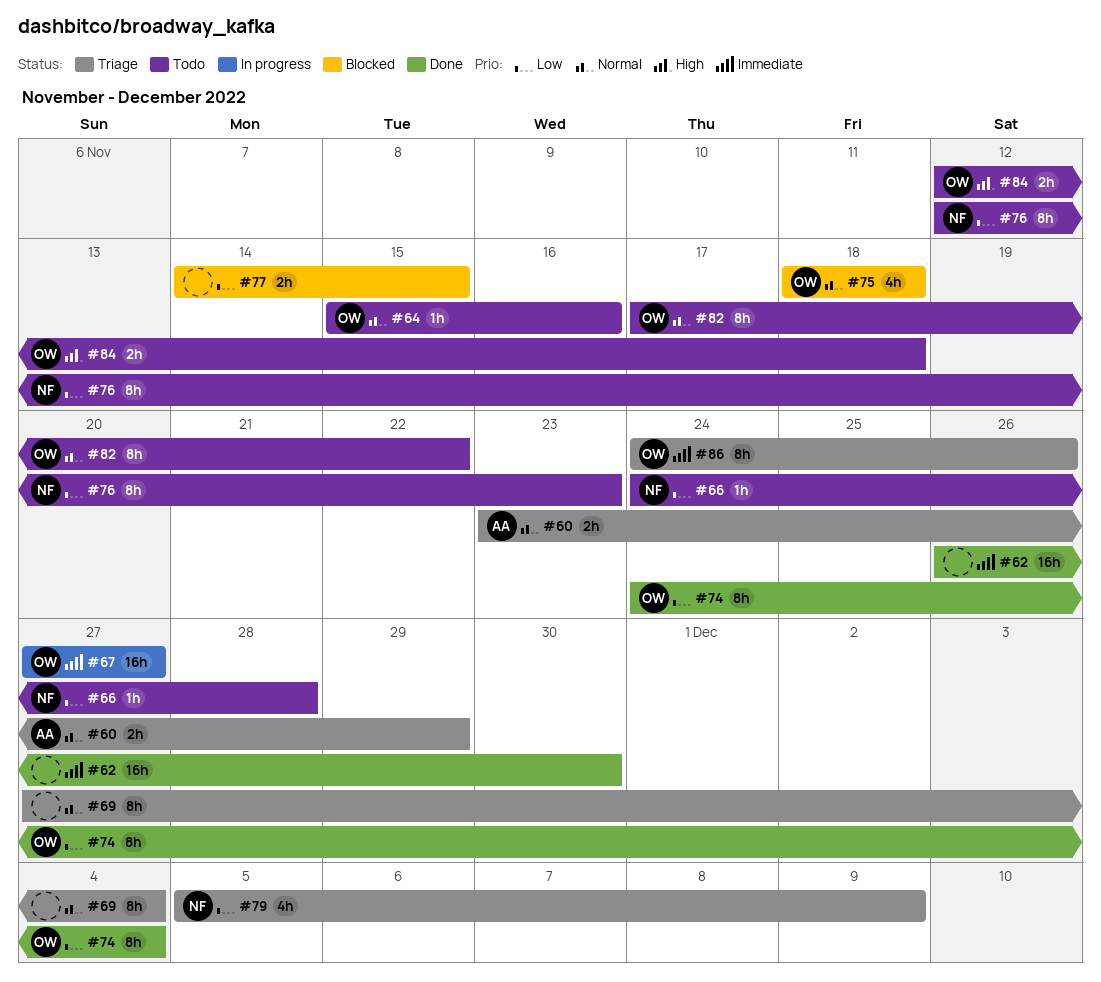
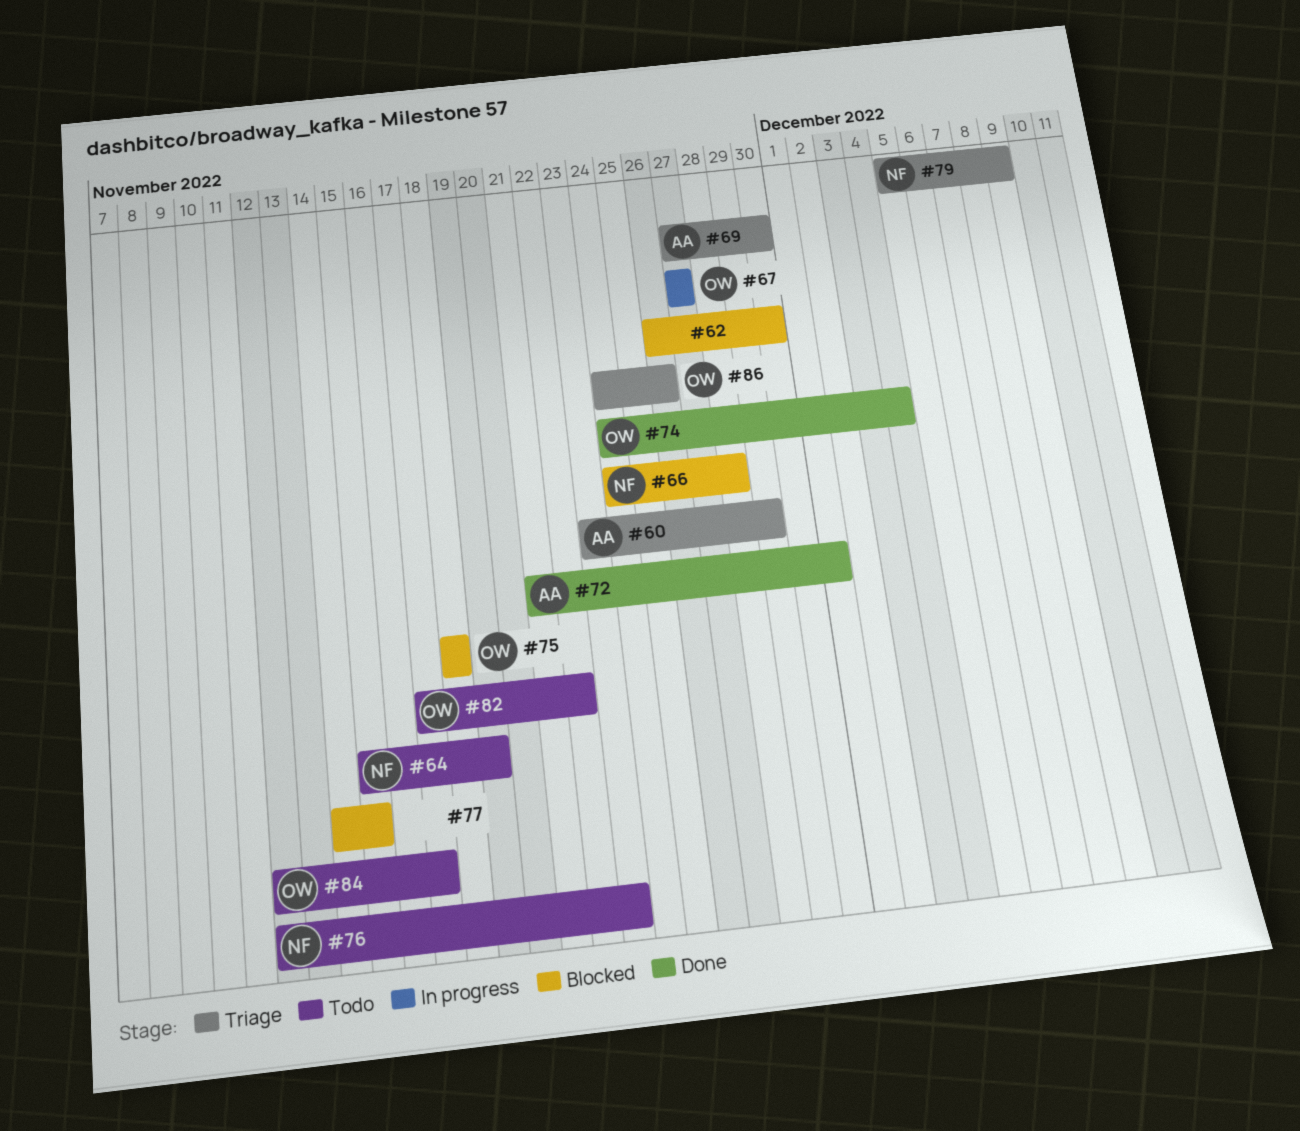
#62, status: Done -> Blocked
#64, owner: OW -> NF
#64, due: Nov 16 -> Nov 19
#66, status: Todo -> Blocked
#69, owner: none -> AA
#69, due: Dec 4 -> Nov 30
#72: none -> present
#84, due: Nov 18 -> Nov 17

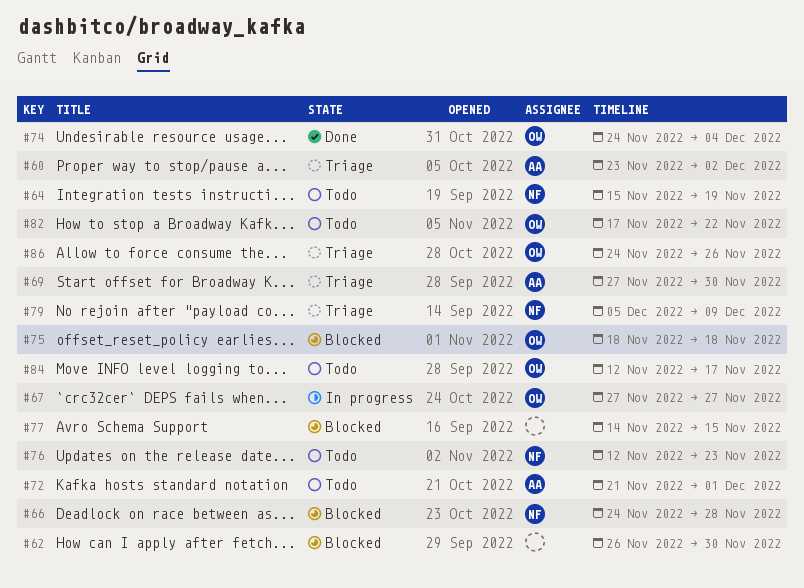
#60, due: Nov 29 -> Dec 2
#72, status: Done -> Todo

